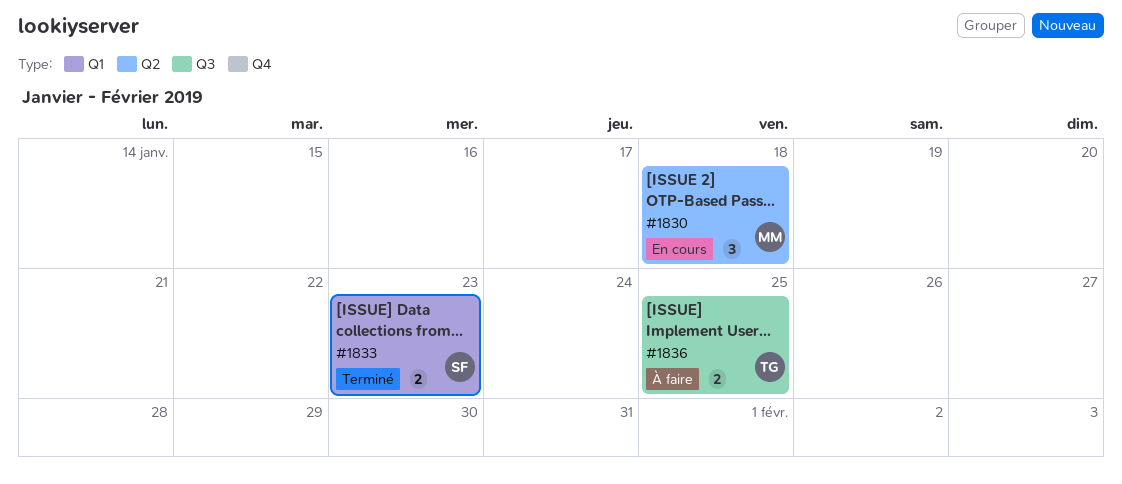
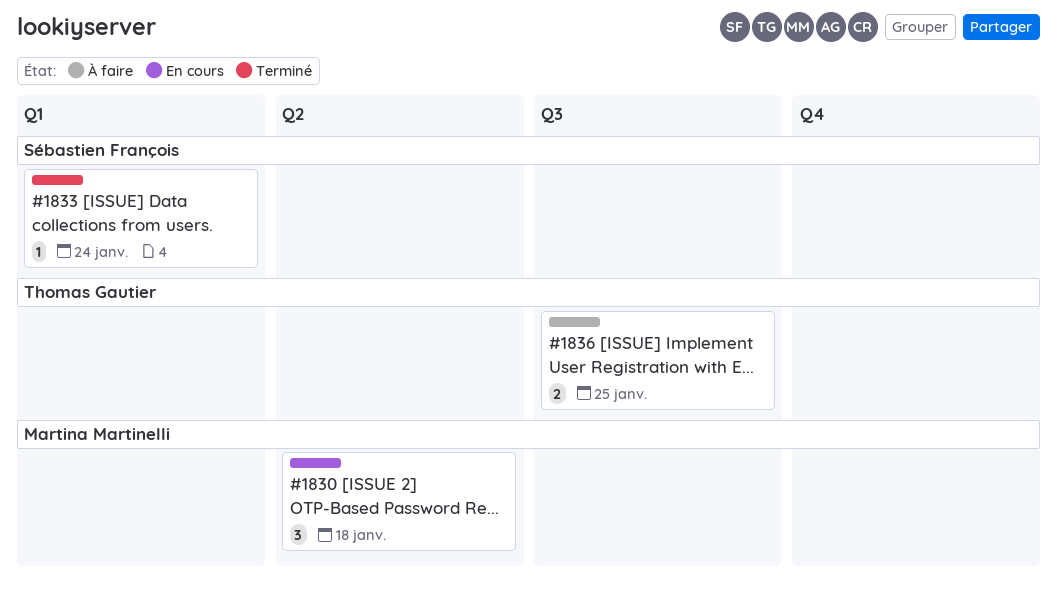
#1833, estimate: 2 -> 1
#1833, due: Jan 23 -> Jan 24

